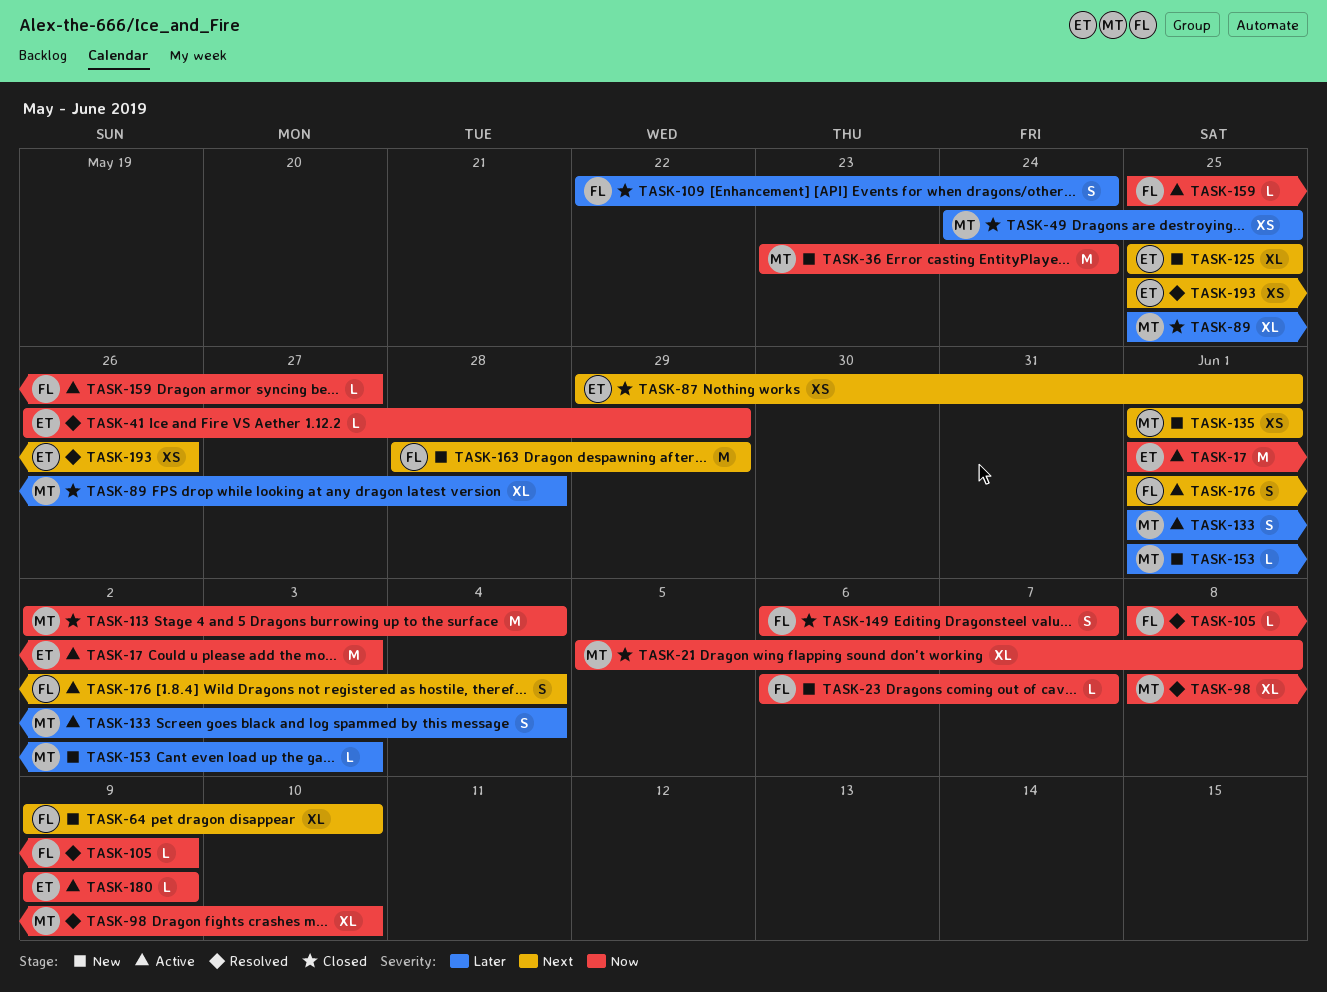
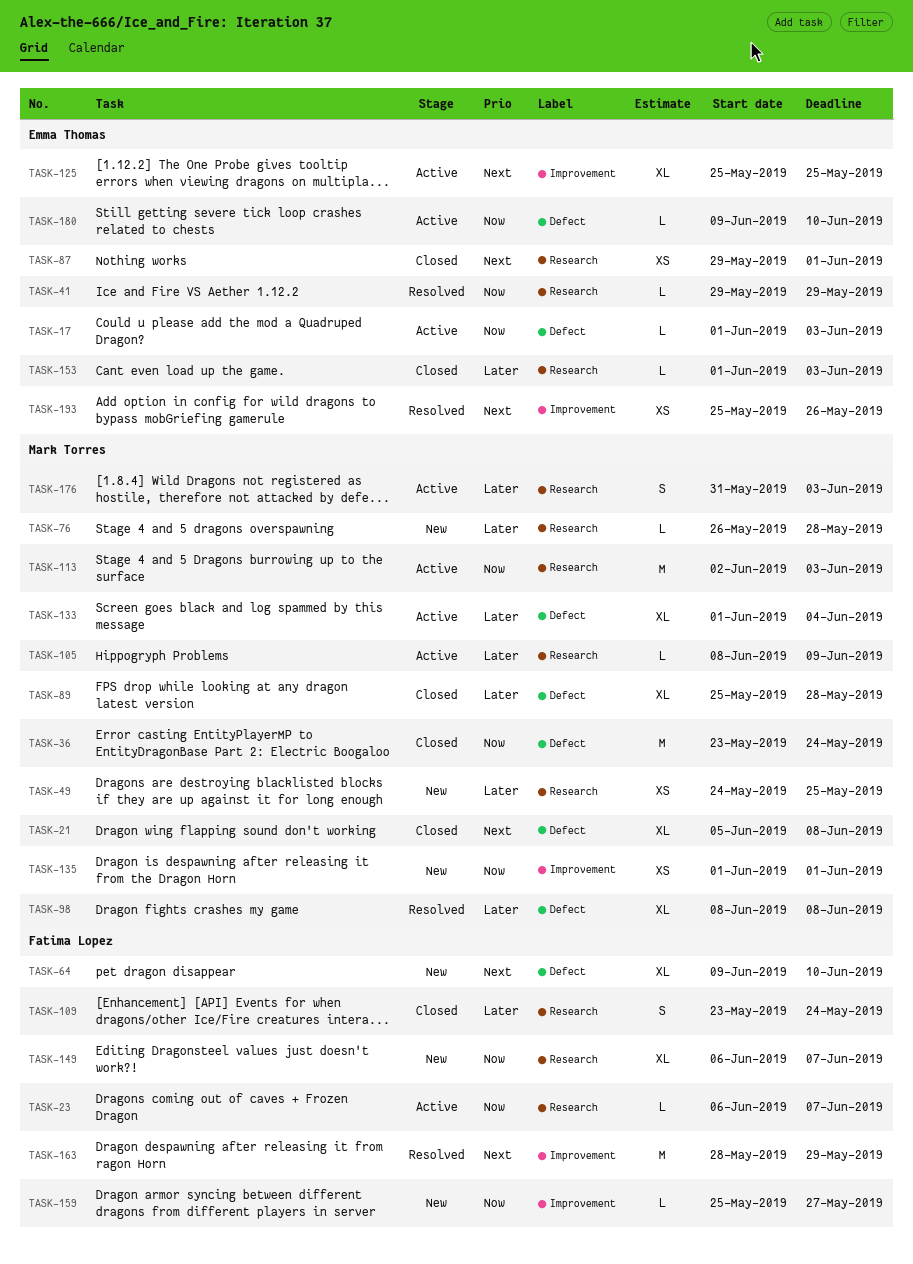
TASK-17, estimate: M -> L
TASK-21, priority: Now -> Next
TASK-23, status: New -> Active
TASK-36, status: New -> Closed
TASK-41, start: May 26 -> May 29
TASK-49, status: Closed -> New
TASK-76: none -> present
TASK-98, priority: Now -> Later
TASK-98, due: Jun 10 -> Jun 8
TASK-105, status: Resolved -> Active
TASK-105, owner: Fatima Lopez -> Mark Torres
TASK-105, priority: Now -> Later
TASK-109, start: May 22 -> May 23
TASK-113, status: Closed -> Active
TASK-113, due: Jun 4 -> Jun 3
TASK-125, status: New -> Active
TASK-133, estimate: S -> XL
TASK-135, priority: Next -> Now
TASK-149, status: Closed -> New
TASK-149, estimate: S -> XL
TASK-153, status: New -> Closed
TASK-153, owner: Mark Torres -> Emma Thomas
TASK-159, status: Active -> New
TASK-163, status: New -> Resolved
TASK-176, owner: Fatima Lopez -> Mark Torres
TASK-176, priority: Next -> Later
TASK-176, start: Jun 1 -> May 31
TASK-176, due: Jun 4 -> Jun 3
TASK-180, due: Jun 9 -> Jun 10

